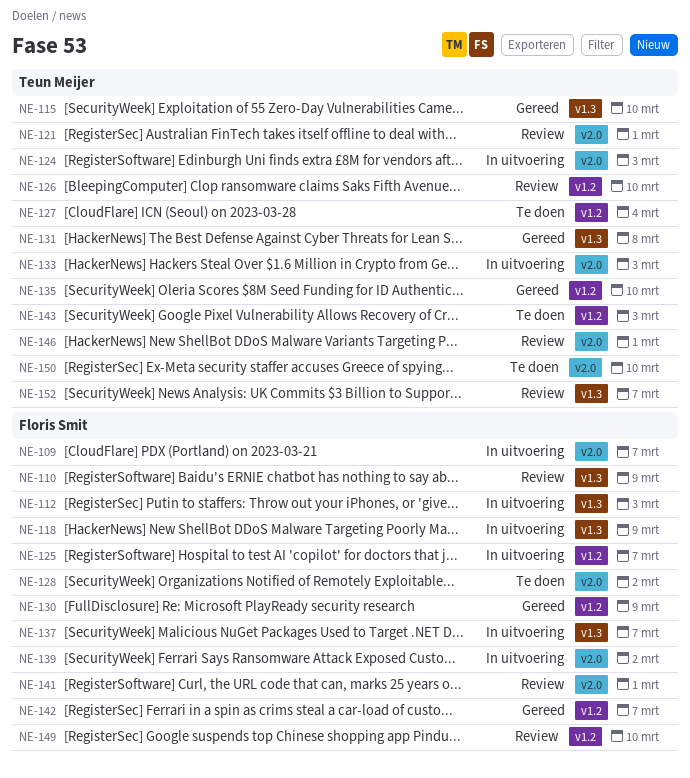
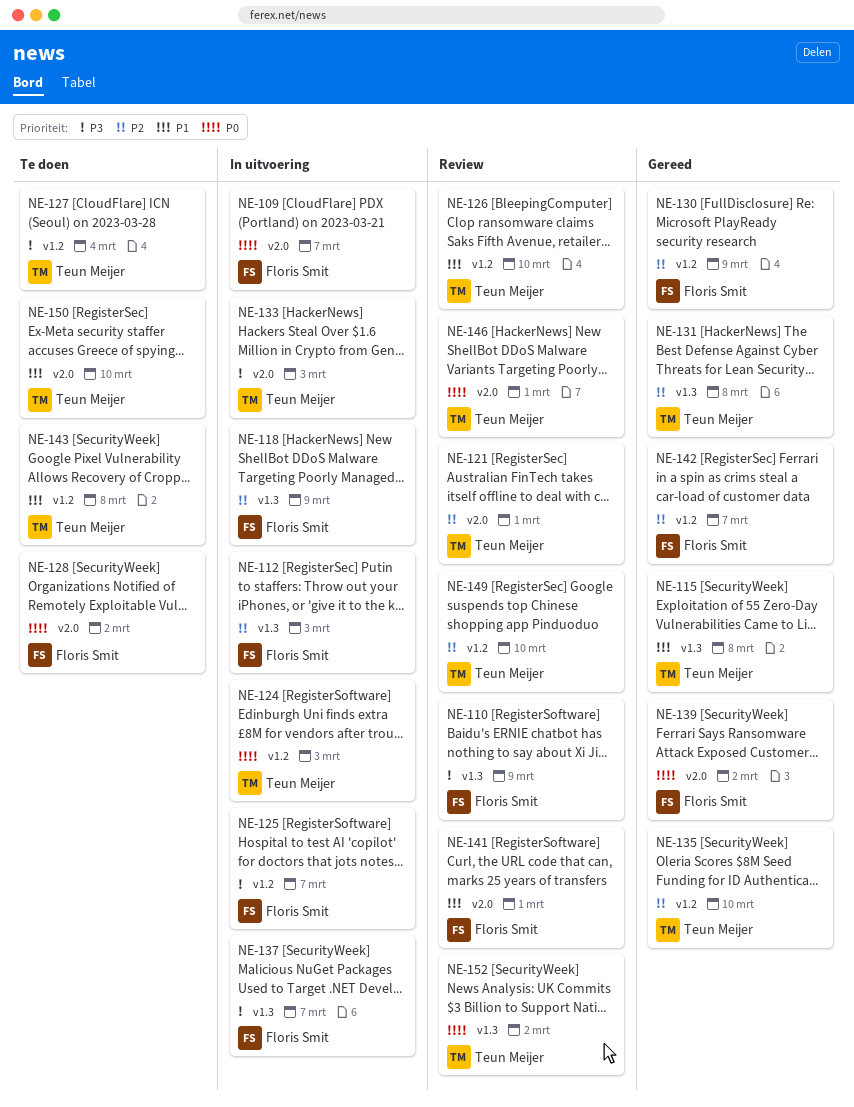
NE-115, due: Mar 10 -> Mar 8
NE-124, label: v2.0 -> v1.2
NE-139, status: In uitvoering -> Gereed
NE-143, due: Mar 3 -> Mar 8
NE-149, owner: Floris Smit -> Teun Meijer
NE-152, due: Mar 7 -> Mar 2

